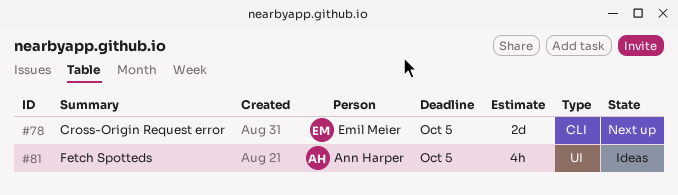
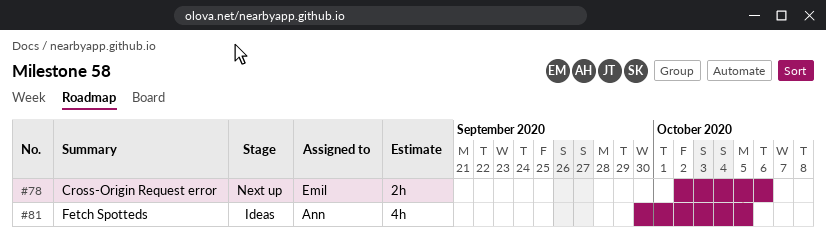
#78, estimate: 2d -> 2h
#78, due: Oct 5 -> Oct 6

